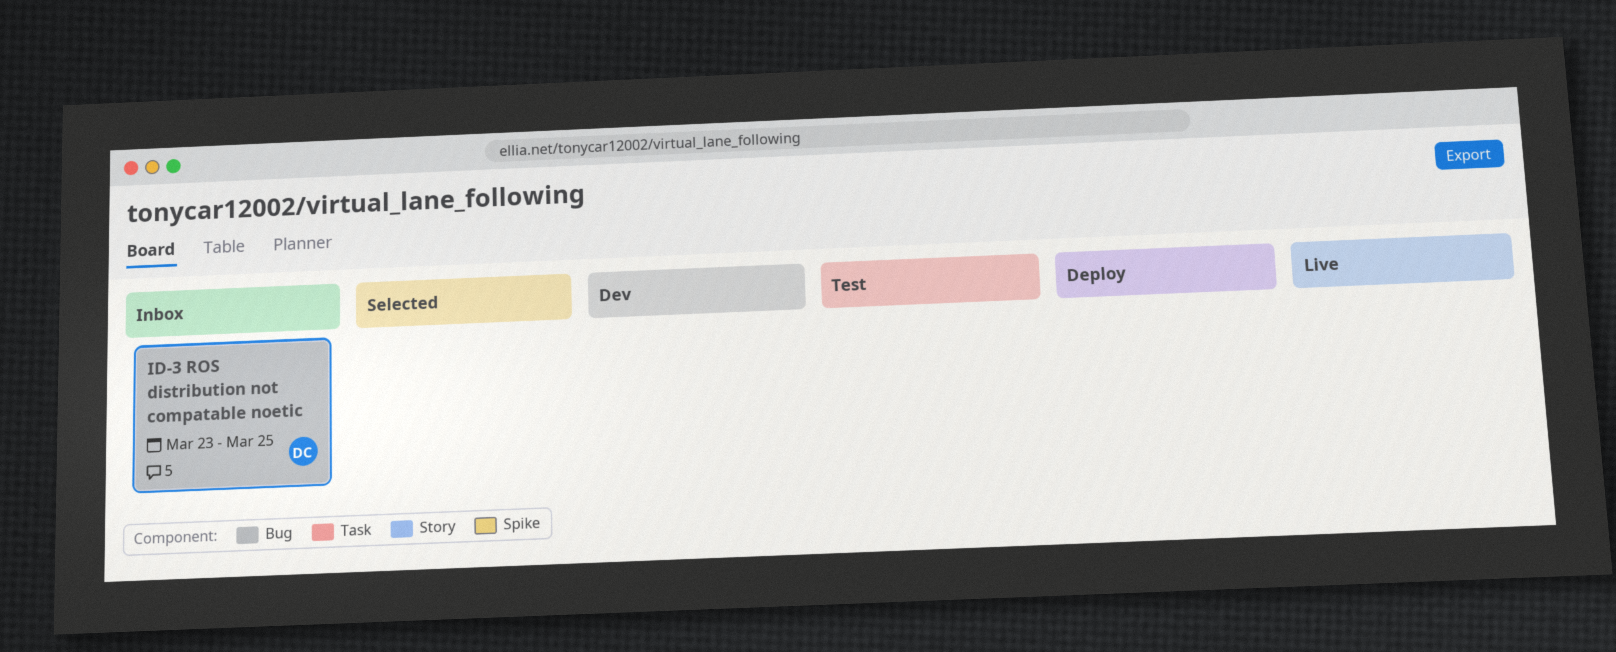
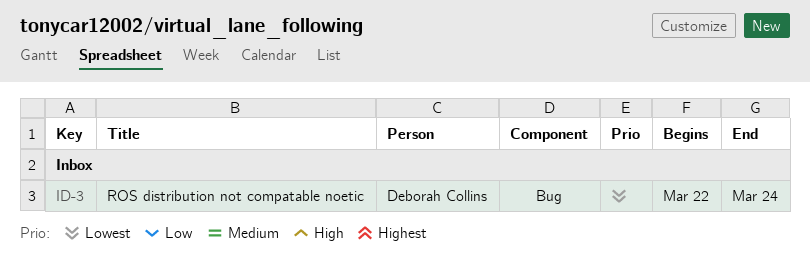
ID-3, start: Mar 23 -> Mar 22
ID-3, due: Mar 25 -> Mar 24

